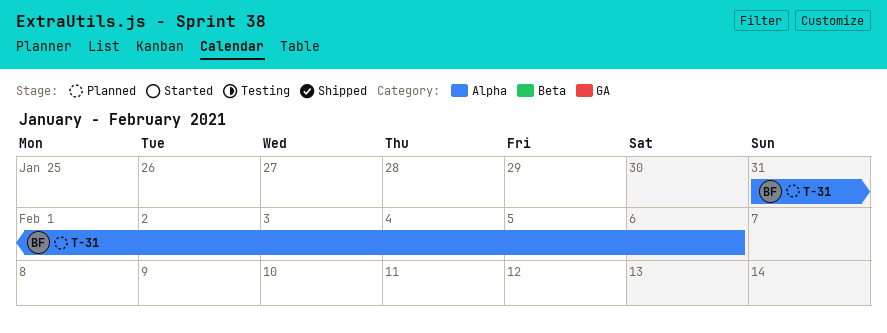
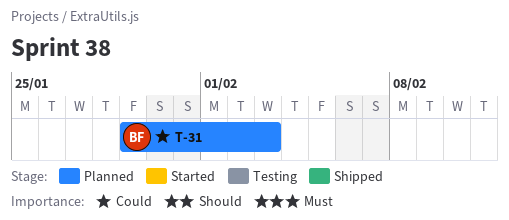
T-31, start: Jan 31 -> Jan 29
T-31, due: Feb 6 -> Feb 3

